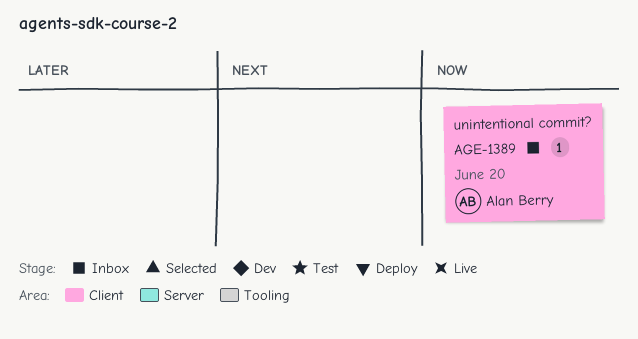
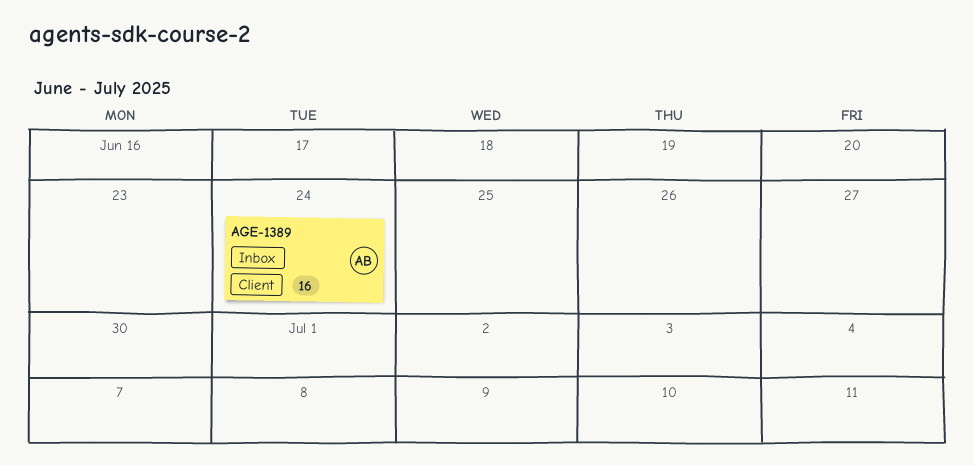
AGE-1389, estimate: 1 -> 16
AGE-1389, due: Jun 20 -> Jun 24

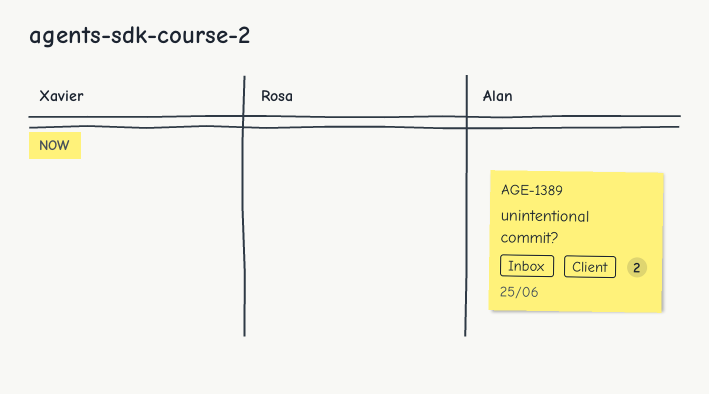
AGE-1389, estimate: 16 -> 2
AGE-1389, due: Jun 24 -> Jun 25

